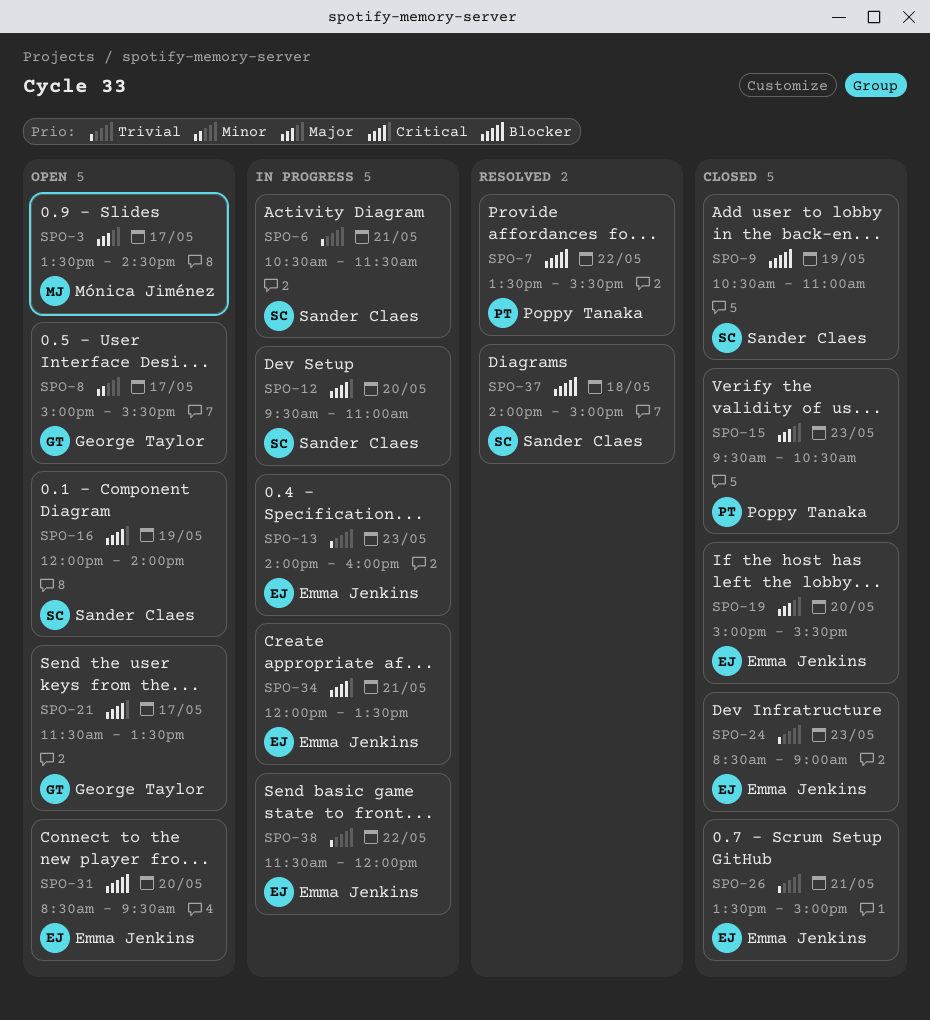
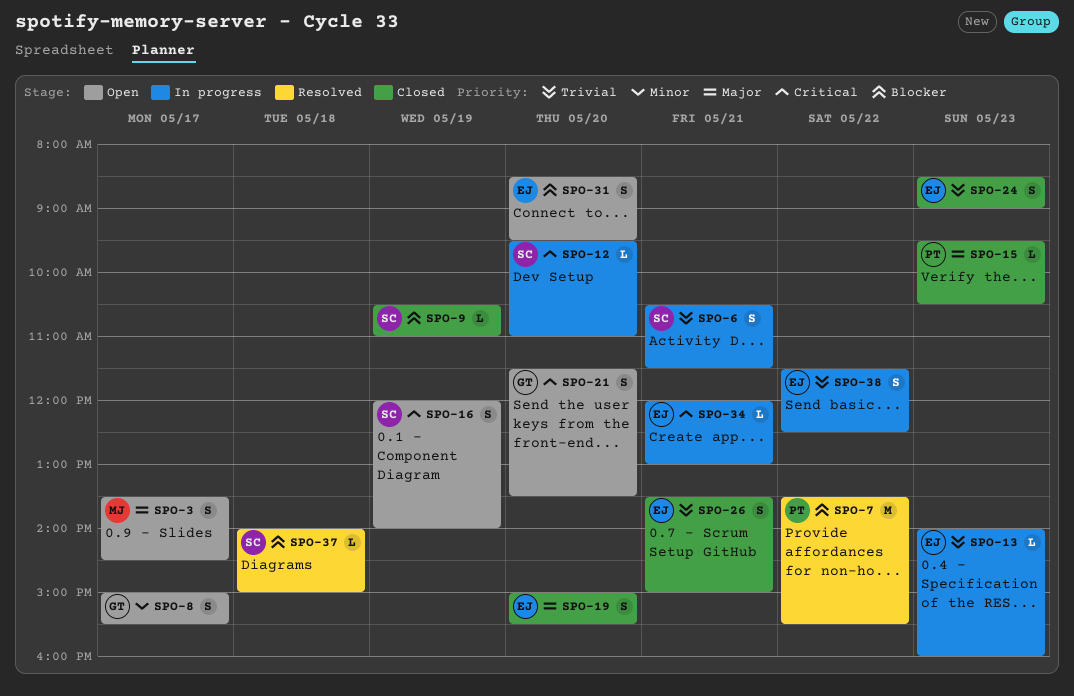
SPO-21, day: May 17 -> May 20
SPO-34, ends: 13:30 -> 13:00
SPO-38, ends: 12:00 -> 12:30

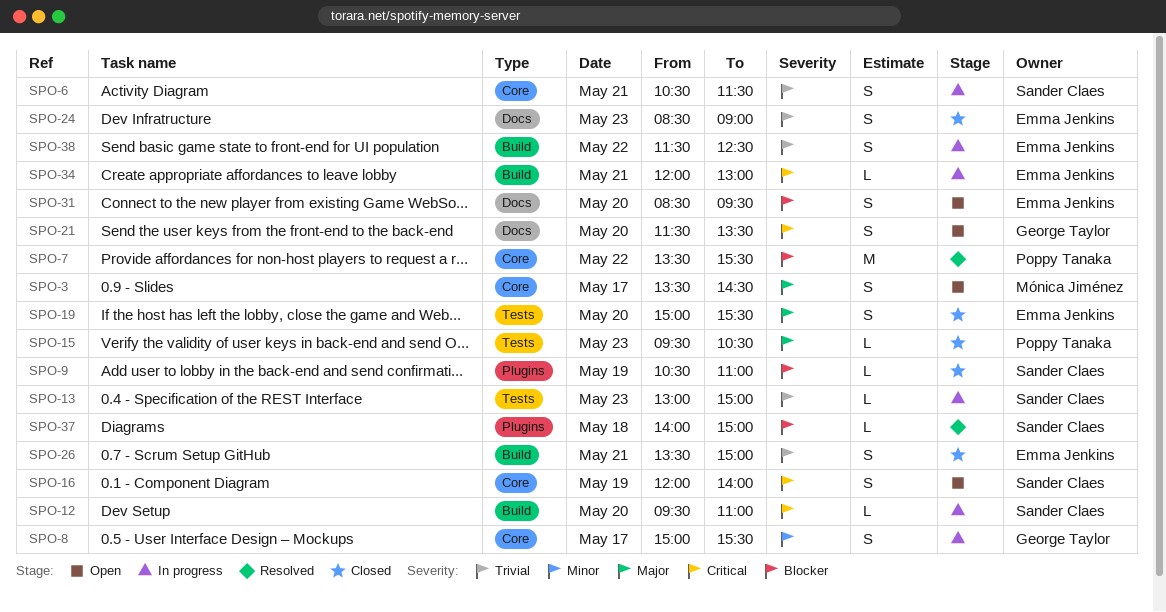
SPO-8, status: Open -> In progress
SPO-13, owner: Emma Jenkins -> Sander Claes
SPO-13, begins: 14:00 -> 13:00
SPO-13, ends: 16:00 -> 15:00

